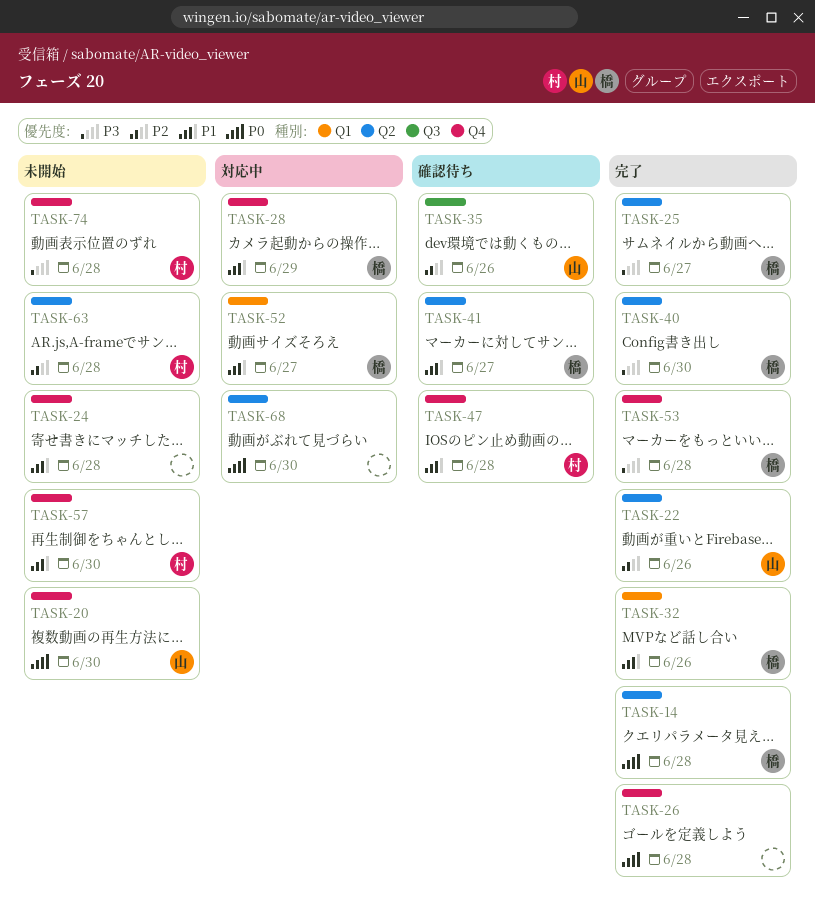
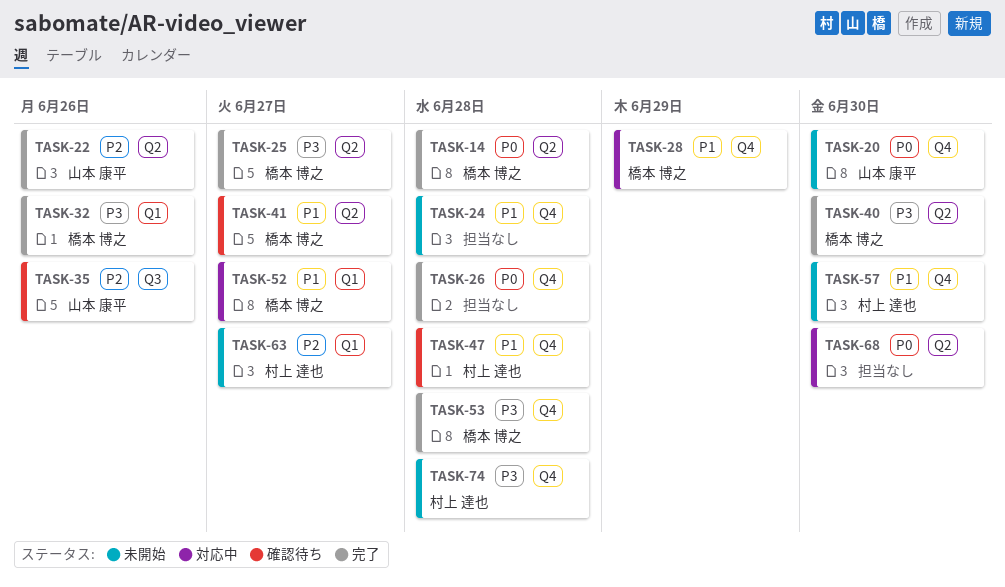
TASK-32, priority: P1 -> P3
TASK-63, label: Q2 -> Q1
TASK-63, due: Jun 28 -> Jun 27

